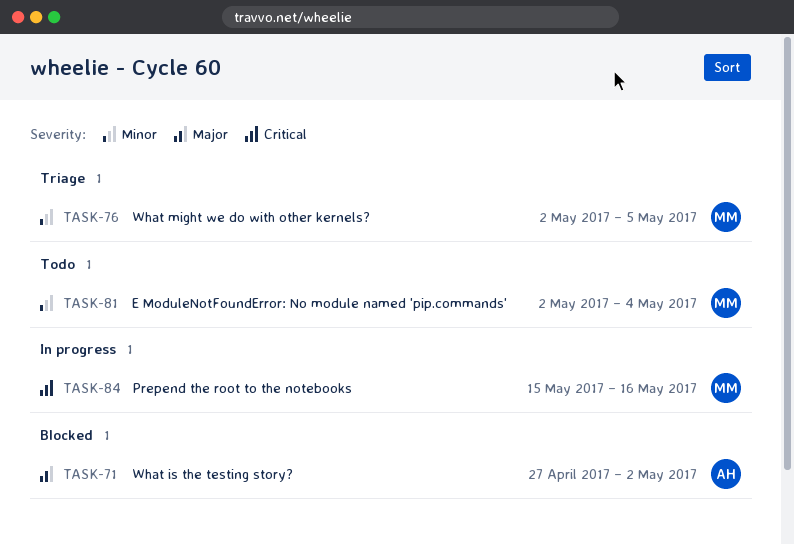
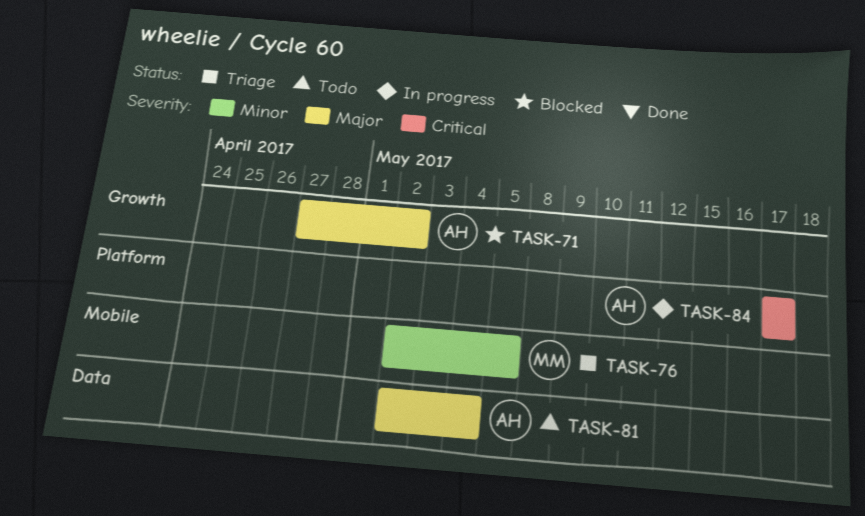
TASK-81, owner: MM -> AH
TASK-81, priority: Minor -> Major
TASK-84, owner: MM -> AH
TASK-84, start: May 15 -> May 17
TASK-84, due: May 16 -> May 17

